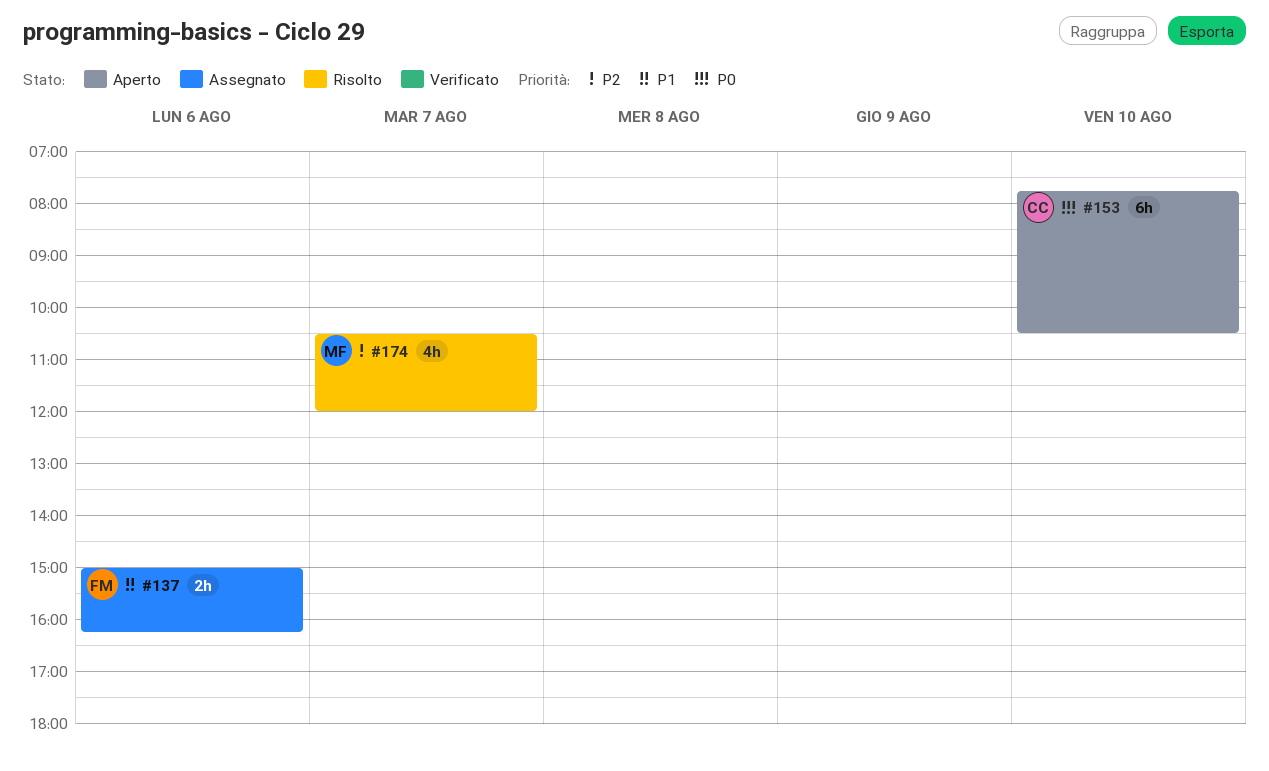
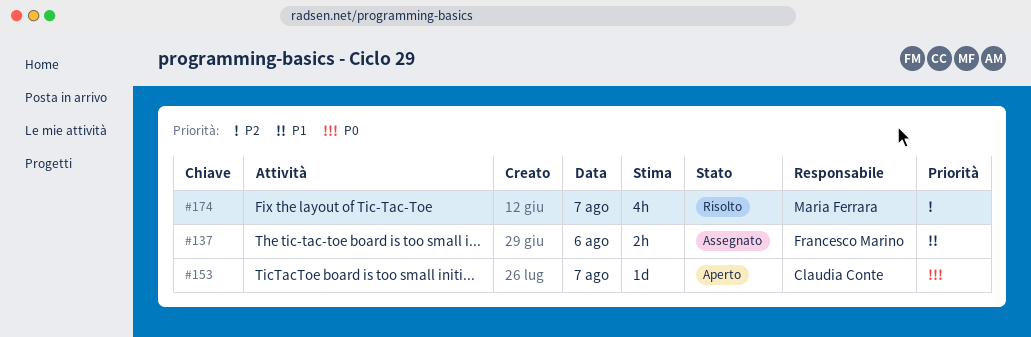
#153, estimate: 6h -> 1d
#153, day: Aug 10 -> Aug 7

